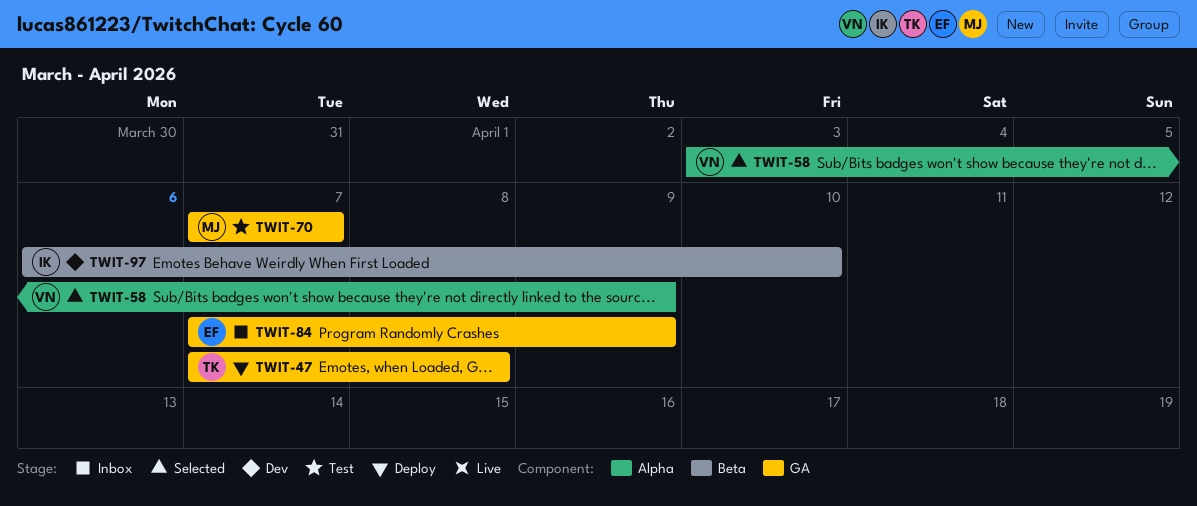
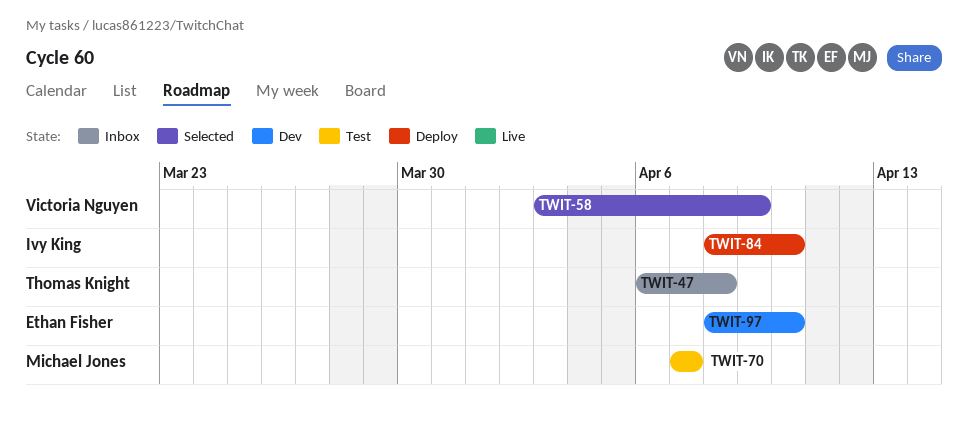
TWIT-47, status: Deploy -> Inbox
TWIT-47, start: Apr 7 -> Apr 6
TWIT-84, status: Inbox -> Deploy
TWIT-84, owner: Ethan Fisher -> Ivy King
TWIT-84, start: Apr 7 -> Apr 8
TWIT-84, due: Apr 9 -> Apr 10
TWIT-97, owner: Ivy King -> Ethan Fisher
TWIT-97, start: Apr 6 -> Apr 8

